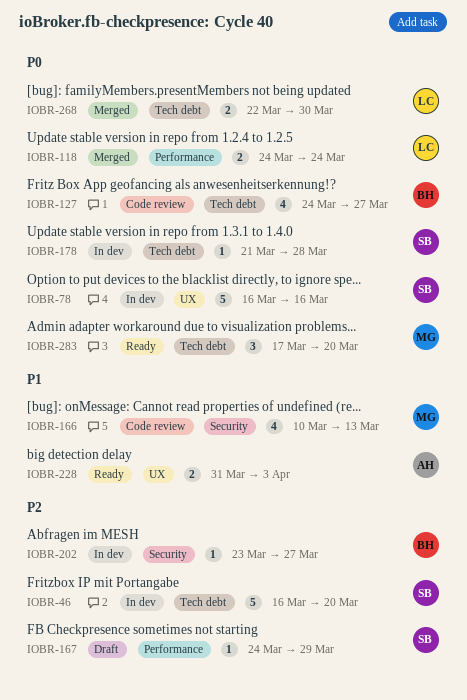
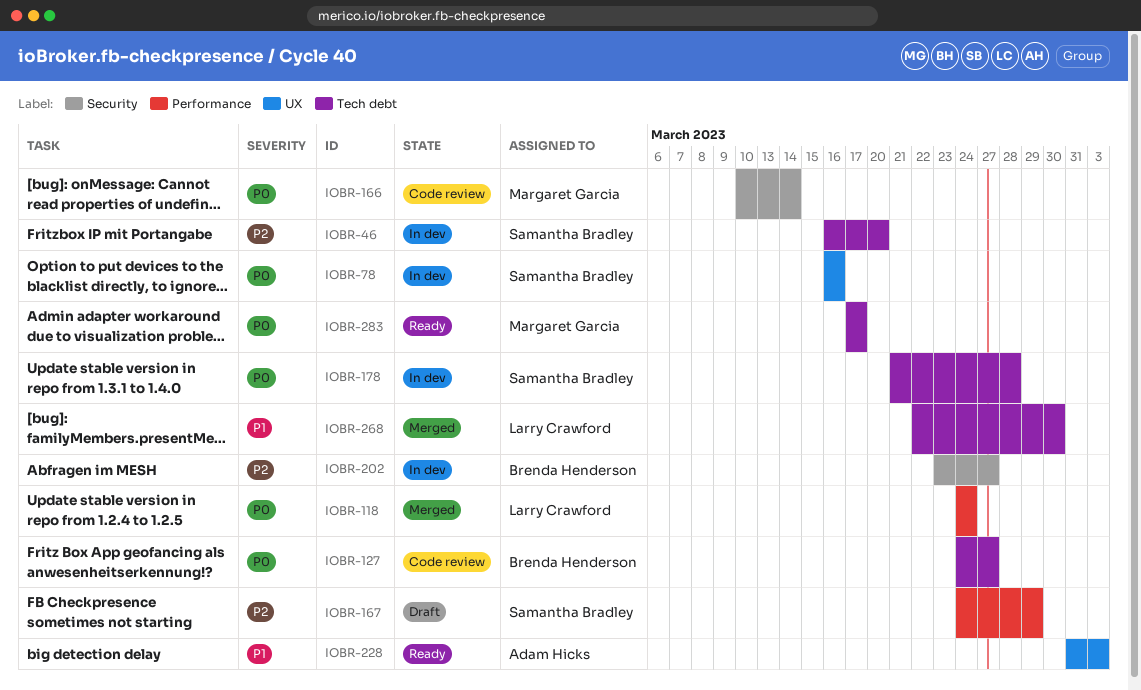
IOBR-166, priority: P1 -> P0
IOBR-166, due: Mar 13 -> Mar 14
IOBR-268, priority: P0 -> P1
IOBR-283, due: Mar 20 -> Mar 17

